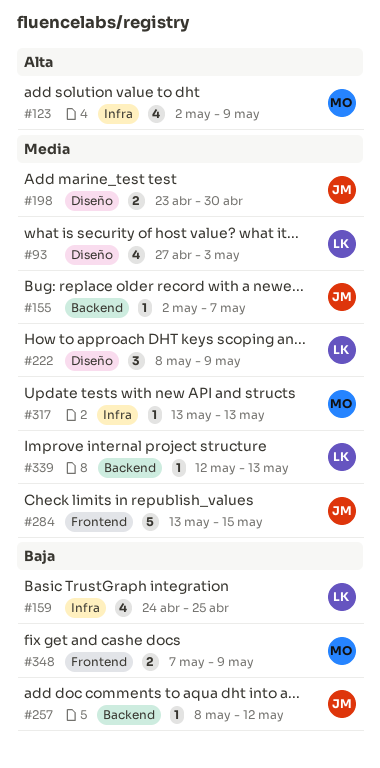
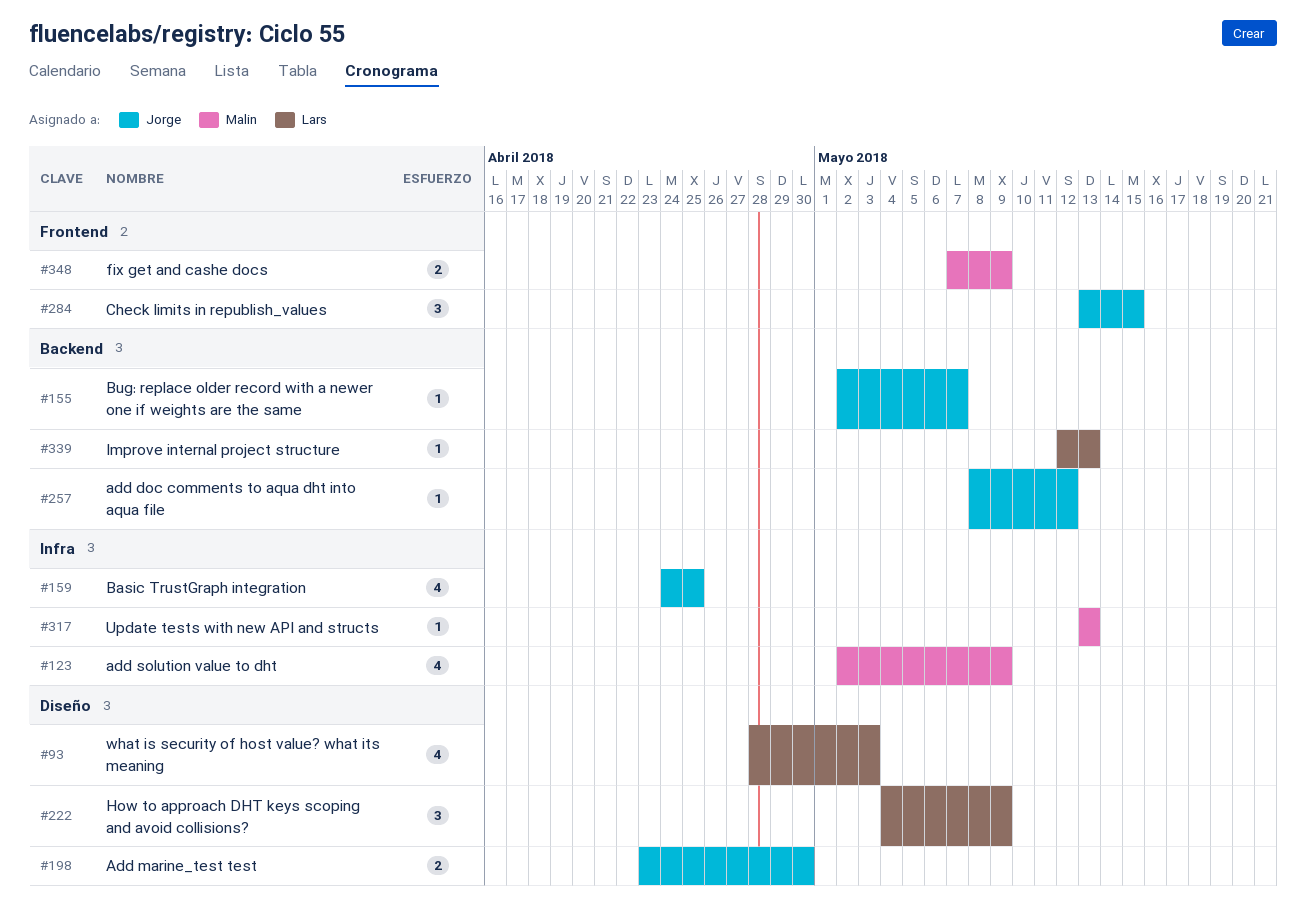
#93, start: Apr 27 -> Apr 28
#159, owner: Lars -> Jorge
#222, start: May 8 -> May 4
#284, estimate: 5 -> 3

